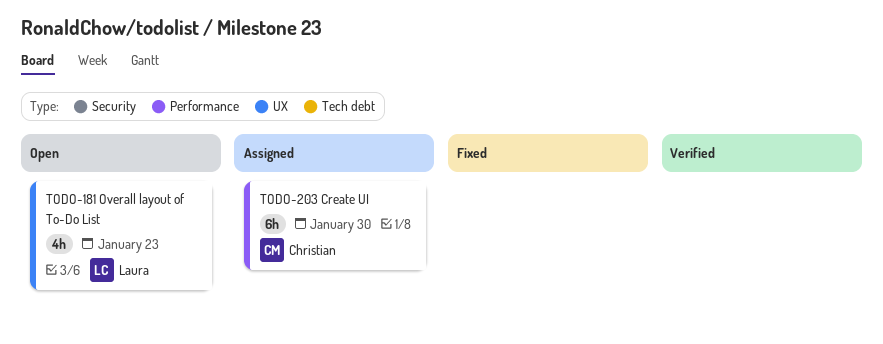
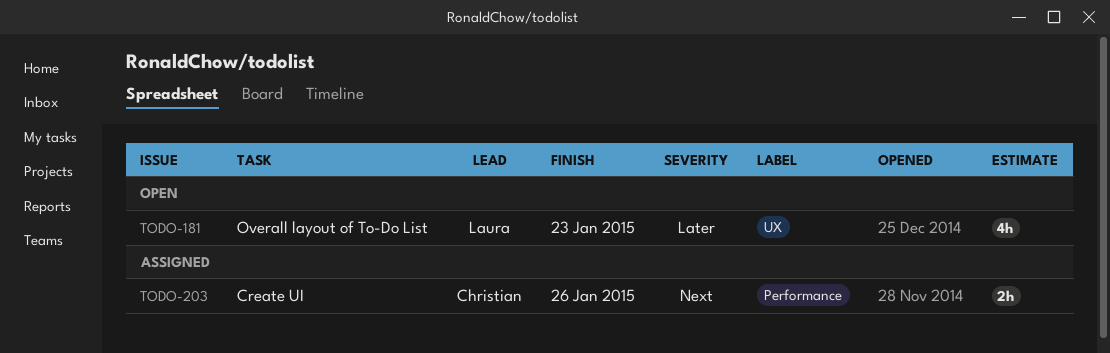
TODO-203, estimate: 6h -> 2h
TODO-203, due: Jan 30 -> Jan 26

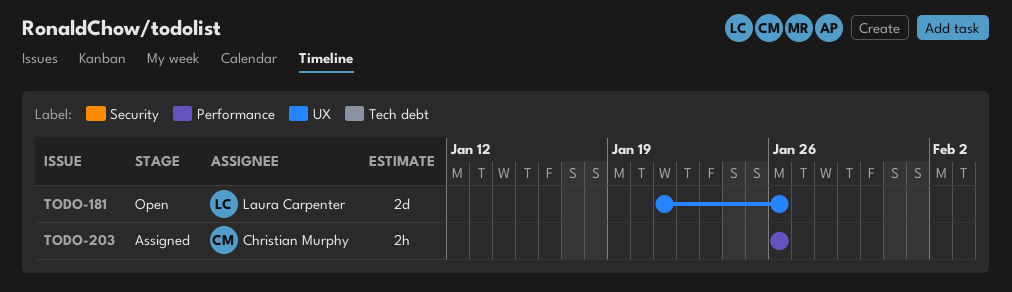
TODO-181, estimate: 4h -> 2d
TODO-181, due: Jan 23 -> Jan 26

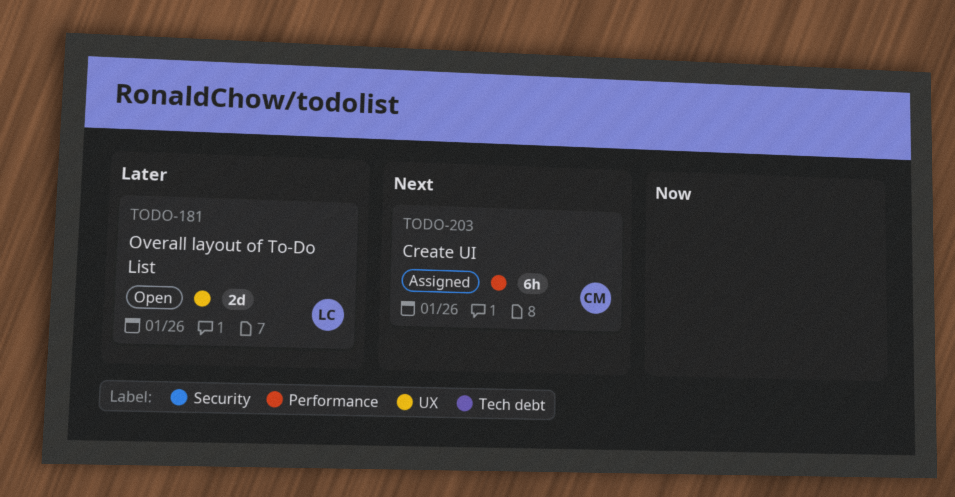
TODO-203, estimate: 2h -> 6h

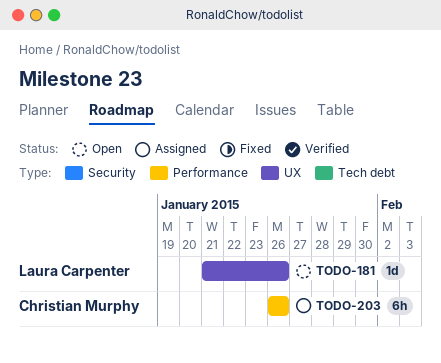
TODO-181, estimate: 2d -> 1d

